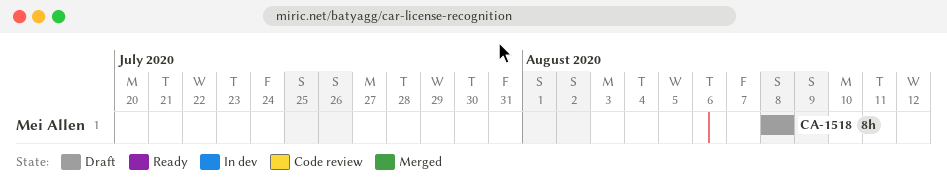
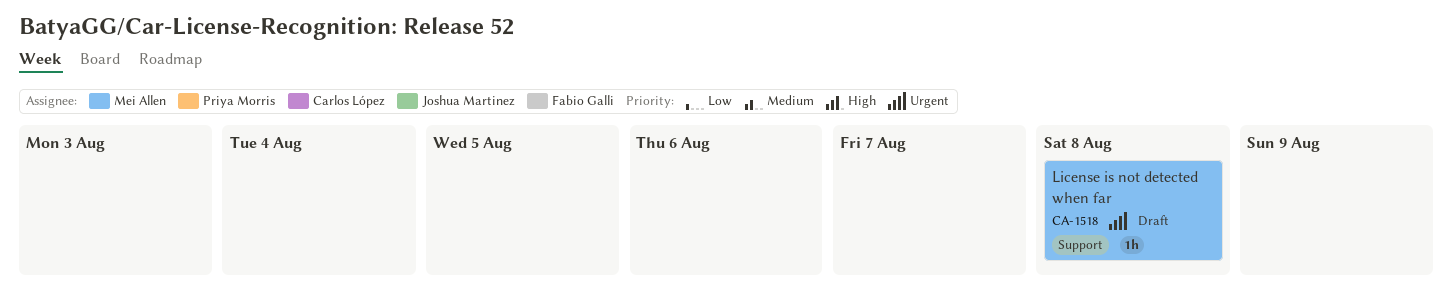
CA-1518, estimate: 8h -> 1h

